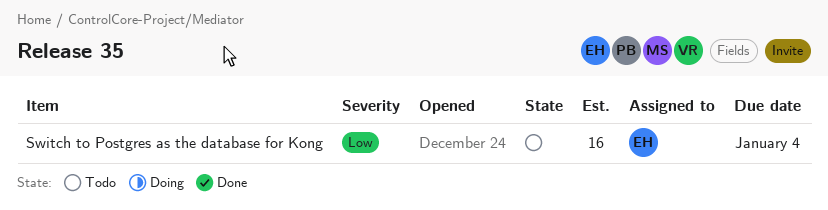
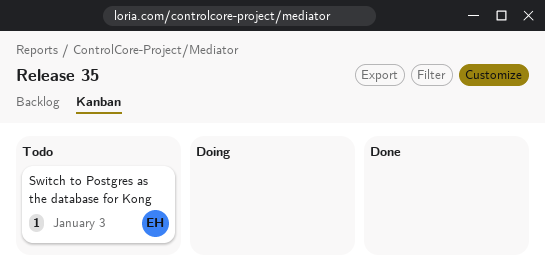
Switch to Postgres as the database for Kong, estimate: 16 -> 1
Switch to Postgres as the database for Kong, due: Jan 4 -> Jan 3

